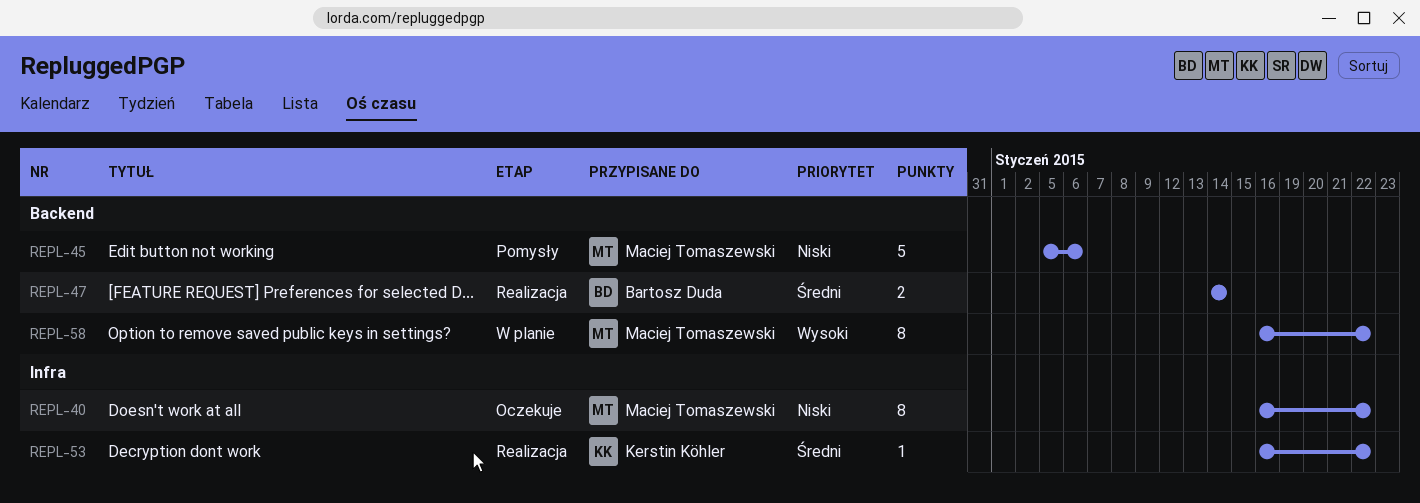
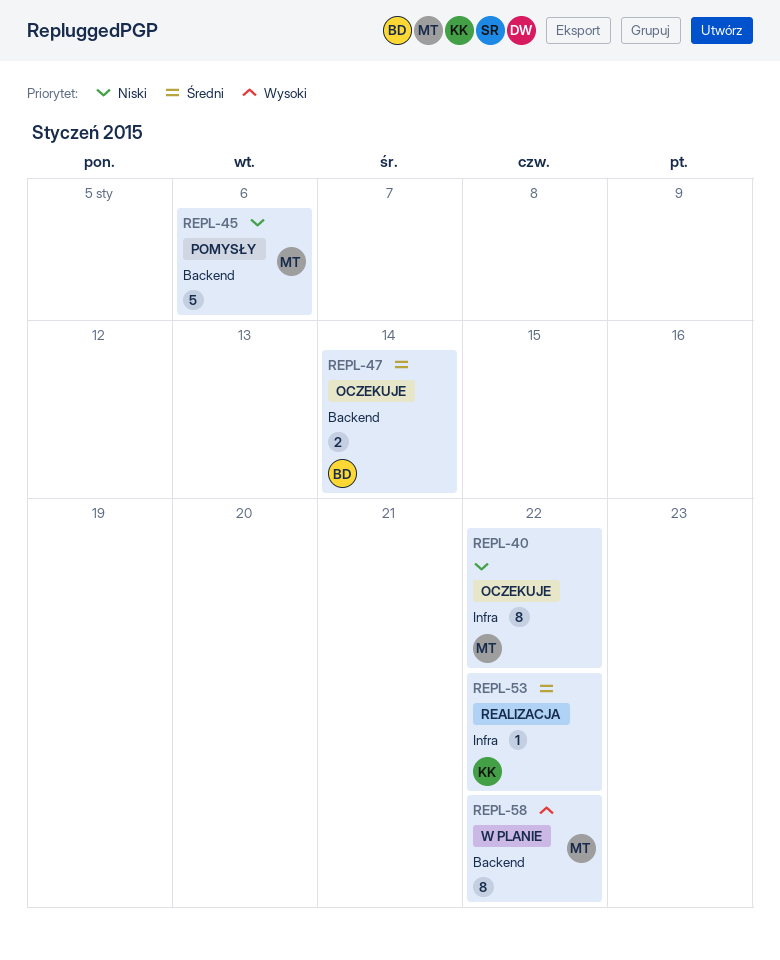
REPL-47, status: Realizacja -> Oczekuje

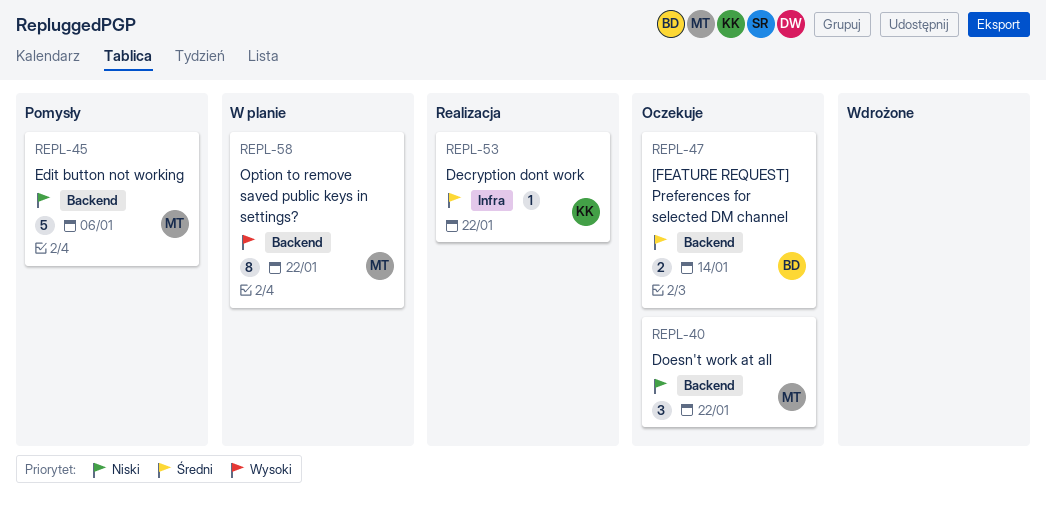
REPL-40, label: Infra -> Backend
REPL-40, estimate: 8 -> 3

